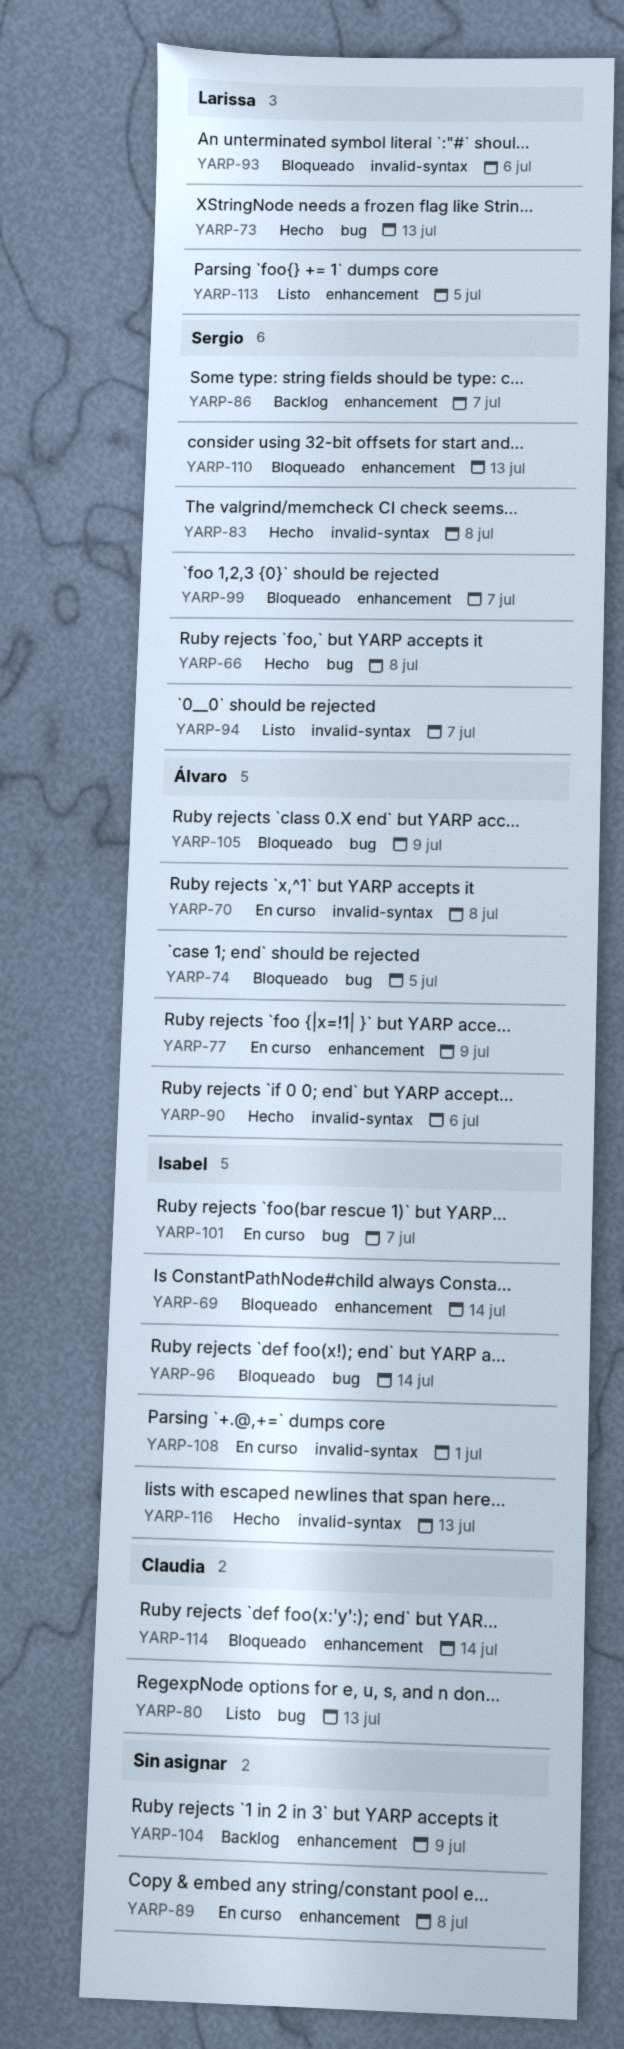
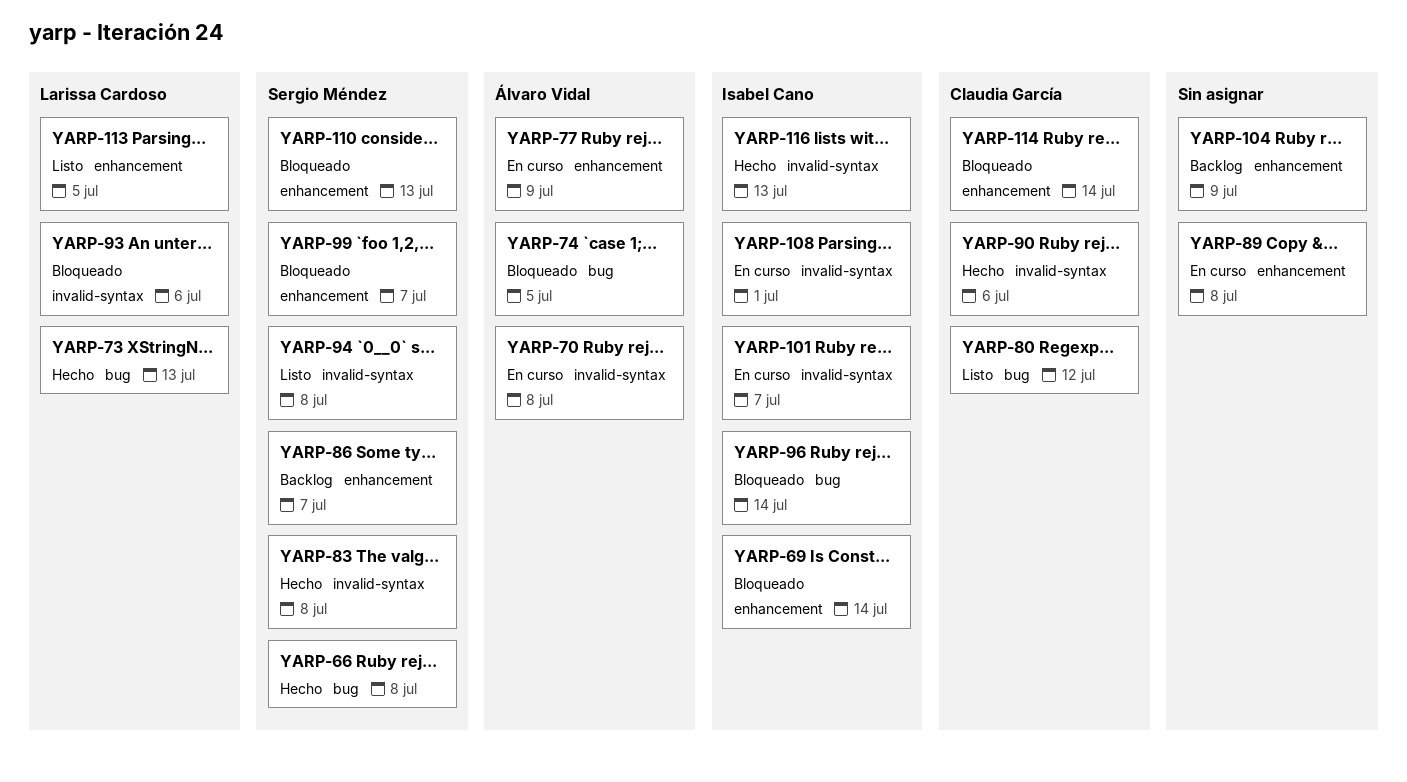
YARP-80, due: Jul 13 -> Jul 12
YARP-90, owner: Álvaro Vidal -> Claudia García
YARP-94, due: Jul 7 -> Jul 8
YARP-101, label: bug -> invalid-syntax
YARP-105: present -> none

